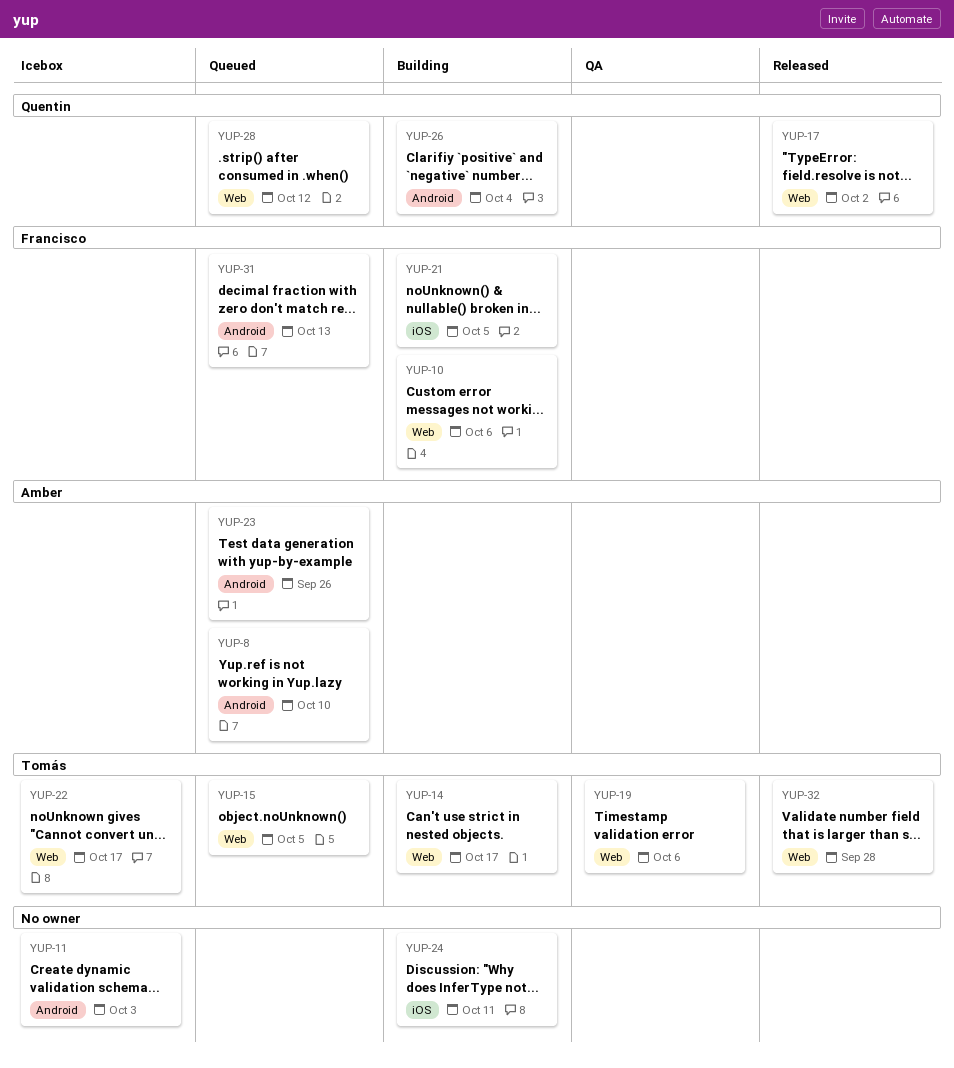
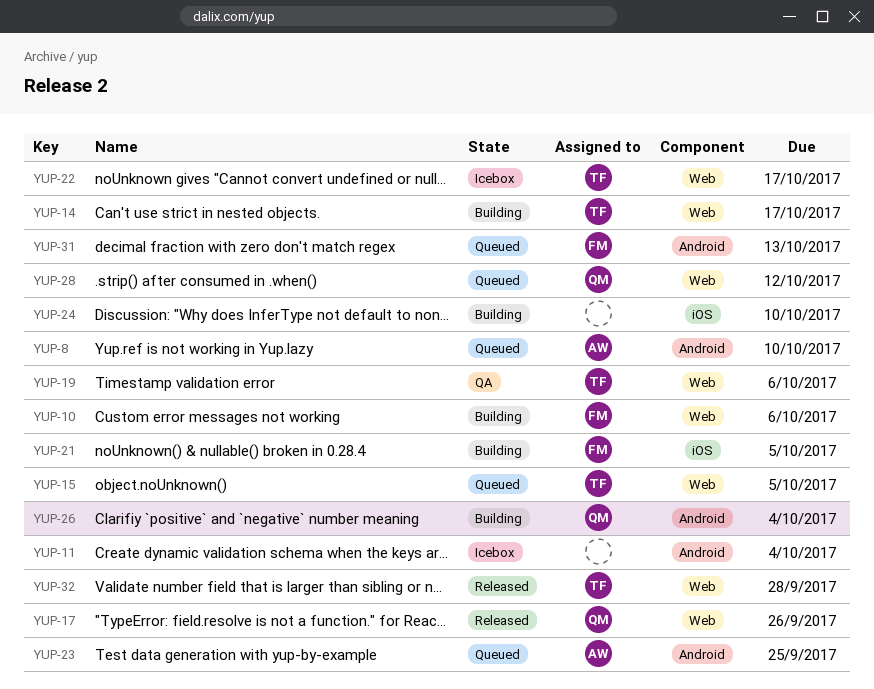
YUP-11, due: Oct 3 -> Oct 4
YUP-17, due: Oct 2 -> Sep 26
YUP-23, due: Sep 26 -> Sep 25
YUP-24, due: Oct 11 -> Oct 10

